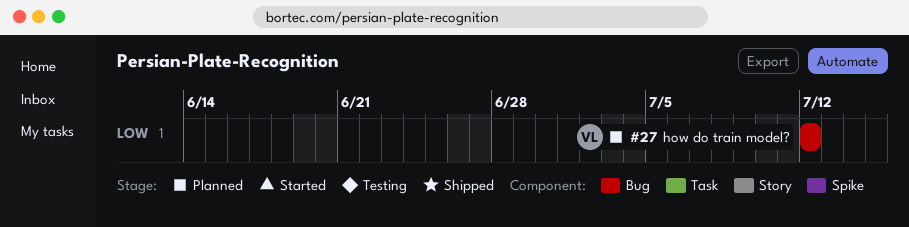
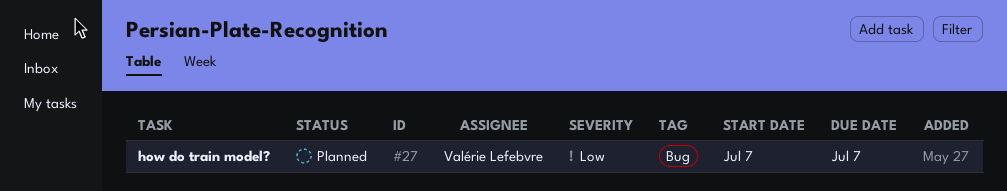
#27, start: Jul 12 -> Jul 7
#27, due: Jul 12 -> Jul 7

